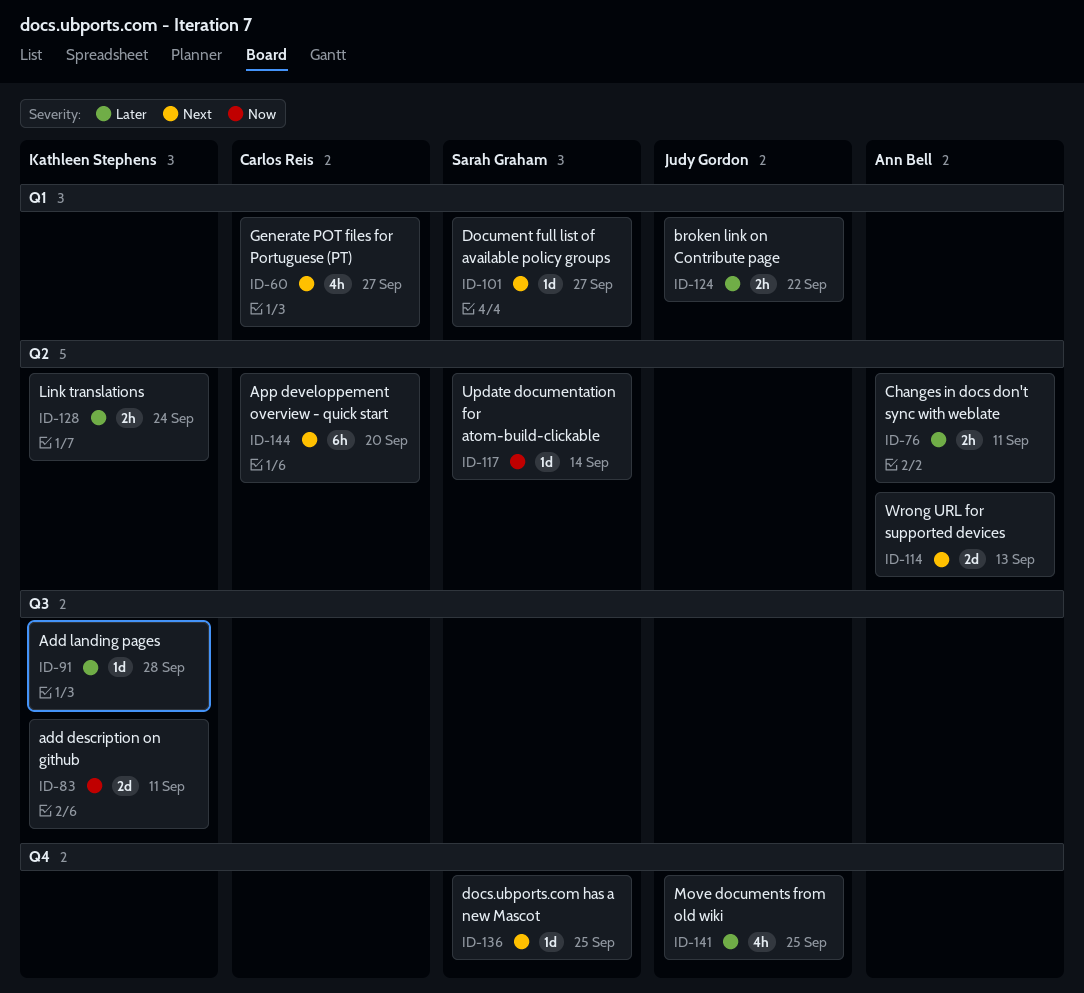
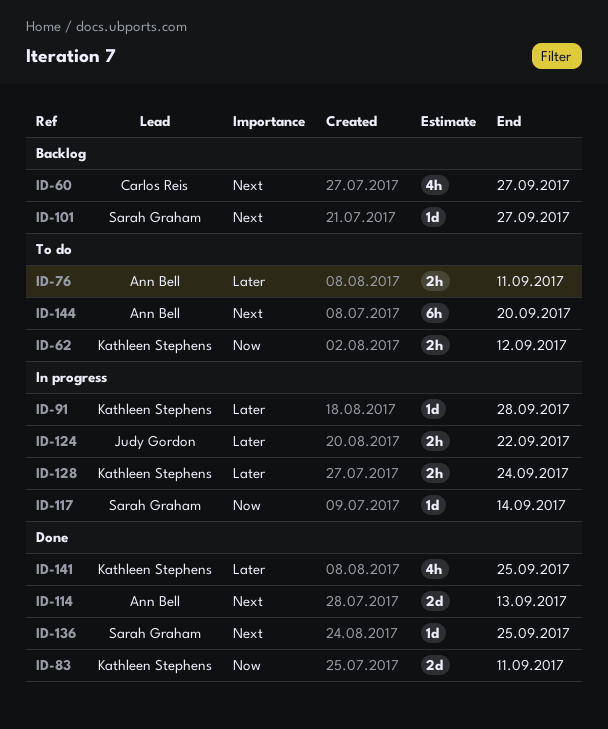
ID-62: none -> present
ID-141, owner: Judy Gordon -> Kathleen Stephens
ID-144, owner: Carlos Reis -> Ann Bell

